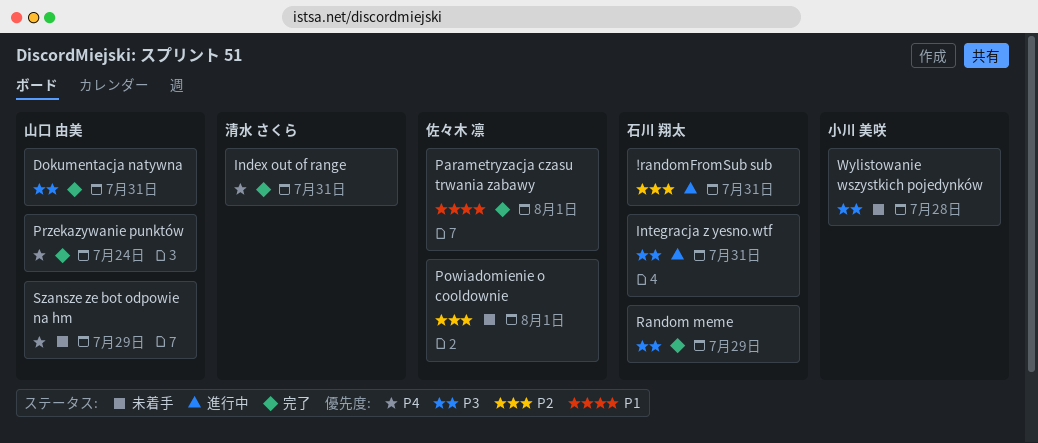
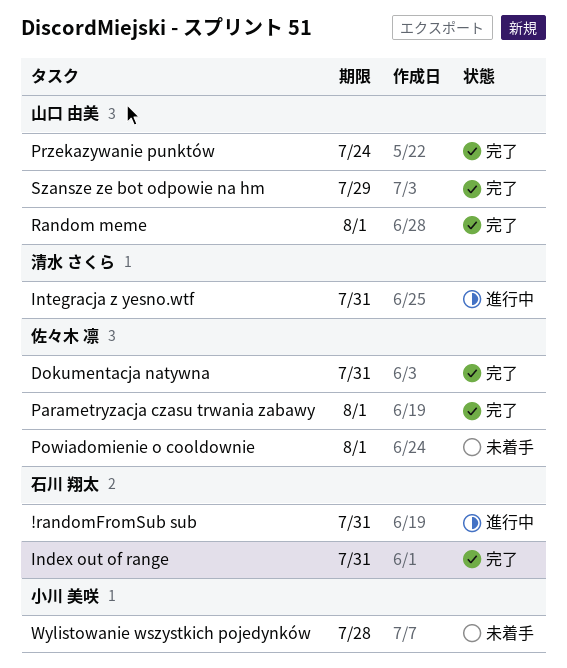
Dokumentacja natywna, owner: 山口 由美 -> 佐々木 凛
Index out of range, owner: 清水 さくら -> 石川 翔太
Integracja z yesno.wtf, owner: 石川 翔太 -> 清水 さくら
Random meme, owner: 石川 翔太 -> 山口 由美
Random meme, due: Jul 29 -> Aug 1
Szansze ze bot odpowie na hm, status: 未着手 -> 完了

